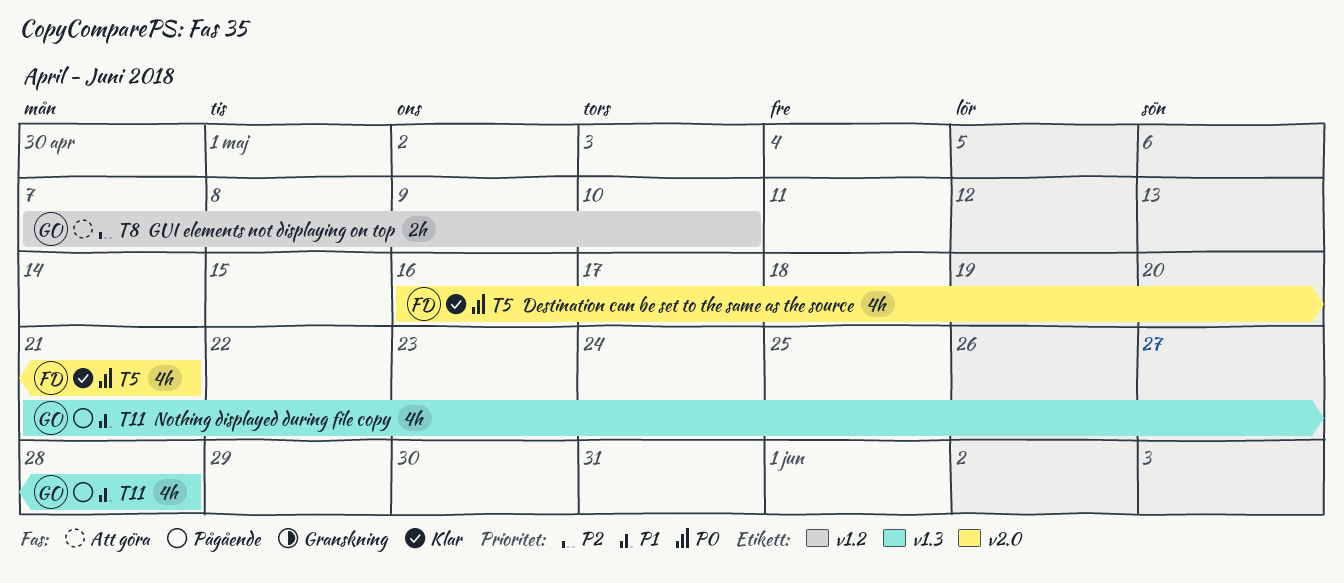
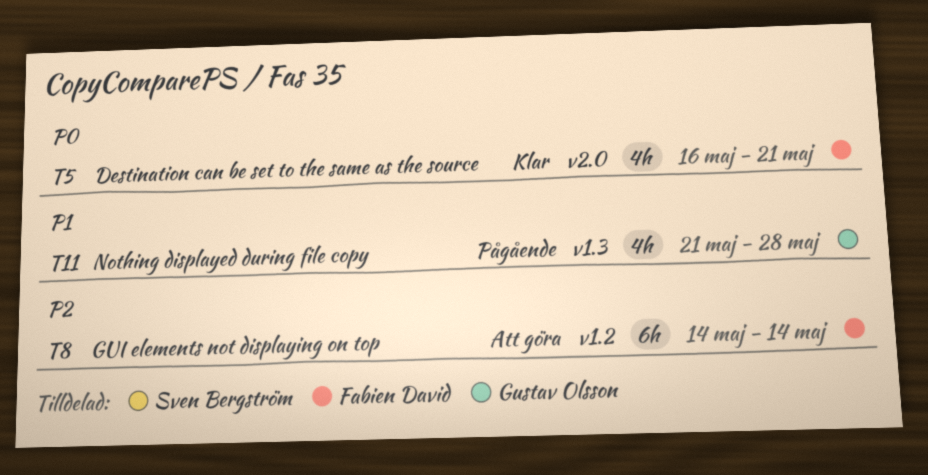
T8, owner: Gustav Olsson -> Fabien David
T8, estimate: 2h -> 6h
T8, start: May 7 -> May 14
T8, due: May 10 -> May 14

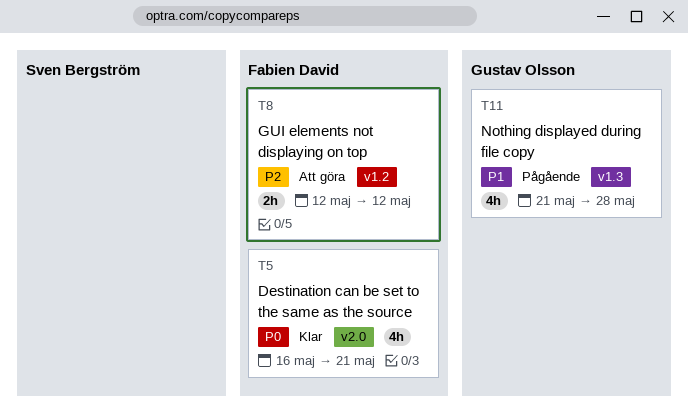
T8, estimate: 6h -> 2h
T8, start: May 14 -> May 12
T8, due: May 14 -> May 12

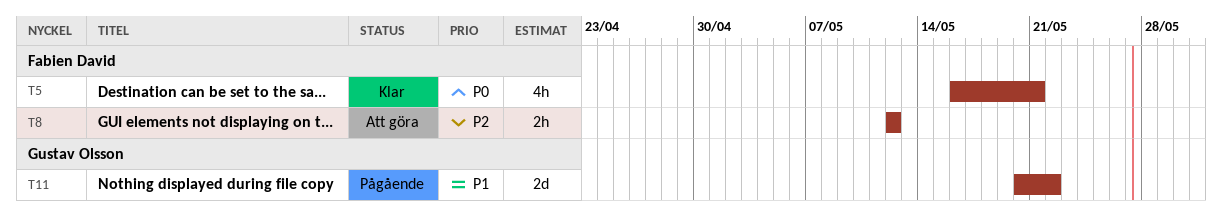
T11, estimate: 4h -> 2d
T11, start: May 21 -> May 20
T11, due: May 28 -> May 22

